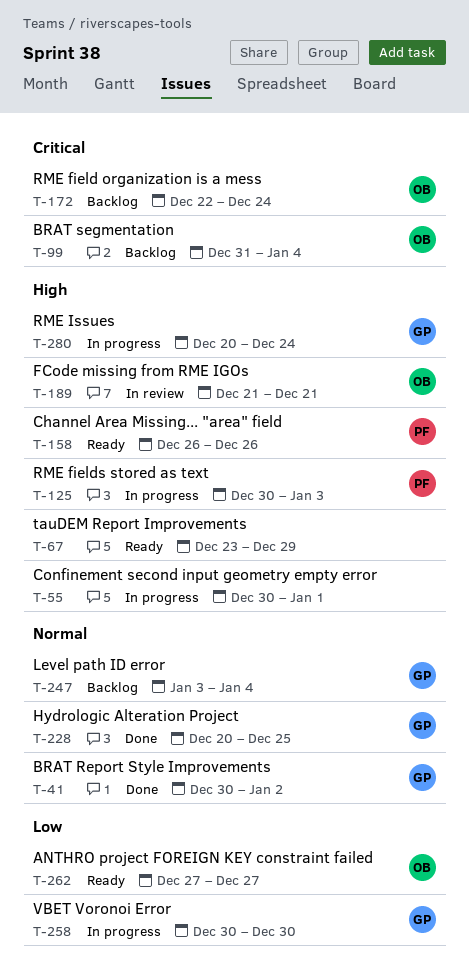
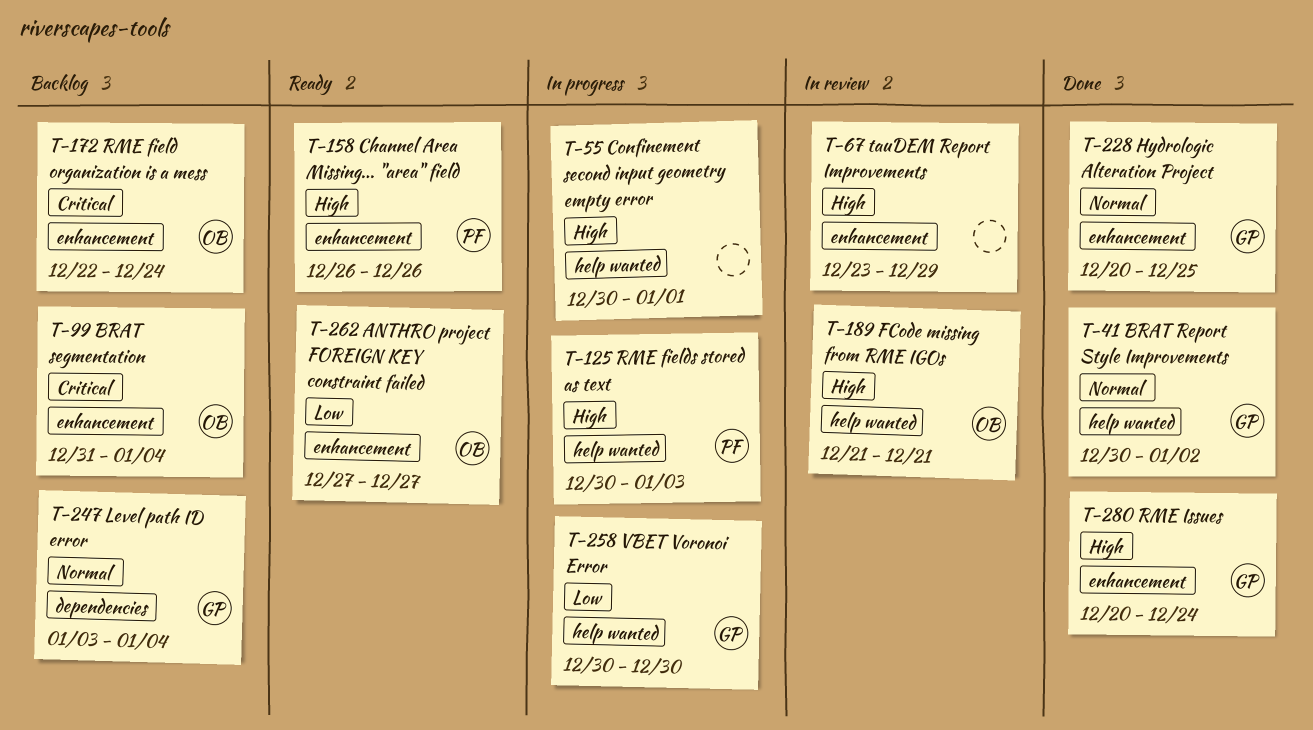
T-67, status: Ready -> In review
T-280, status: In progress -> Done

